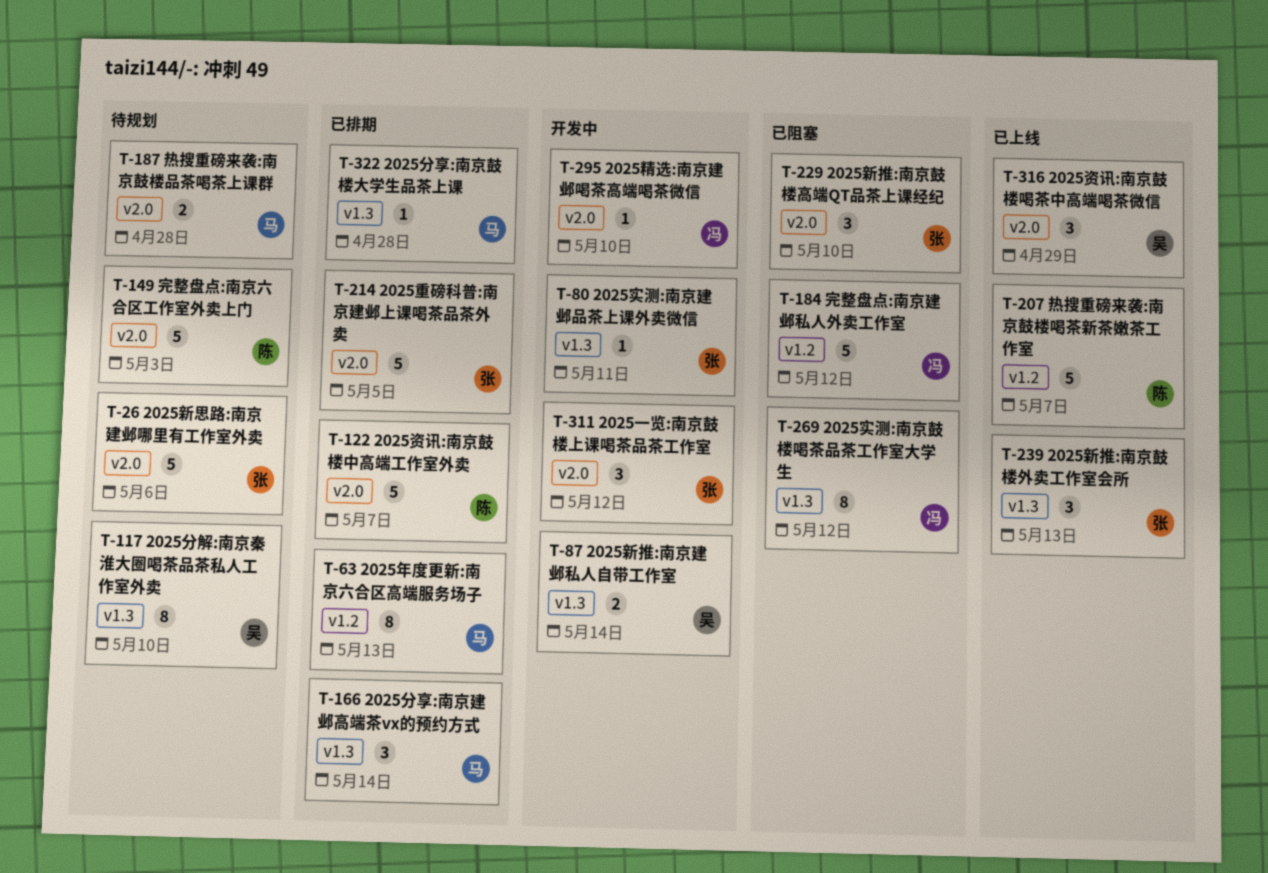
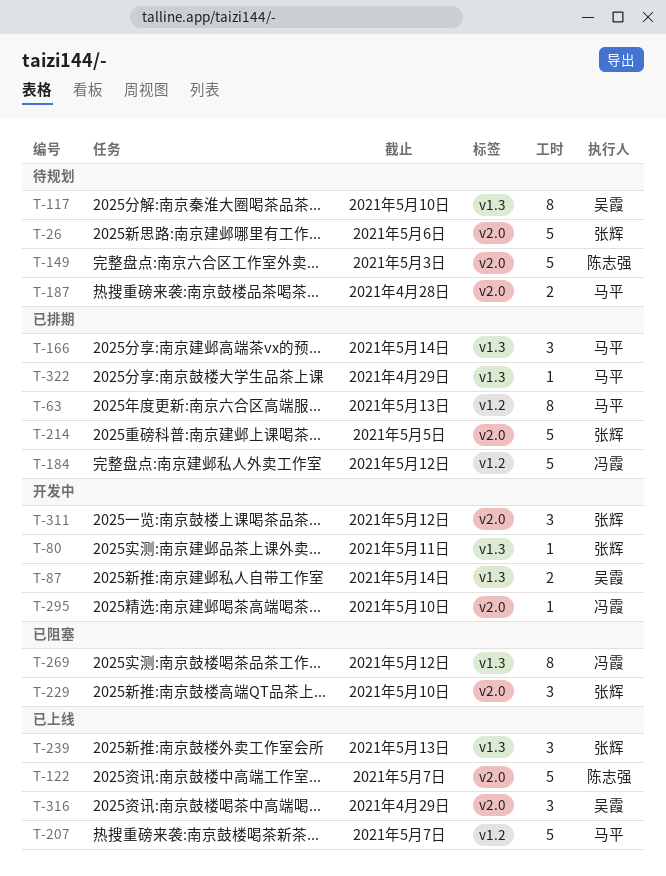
T-122, status: 已排期 -> 已上线
T-184, status: 已阻塞 -> 已排期
T-207, owner: 陈志强 -> 马平
T-322, due: Apr 28 -> Apr 29

